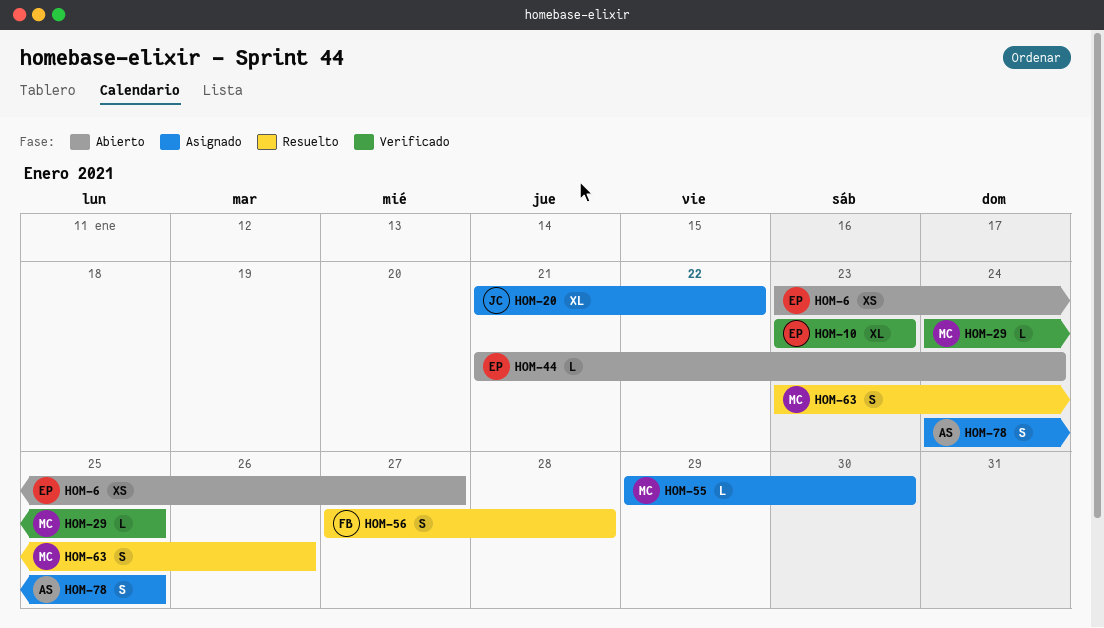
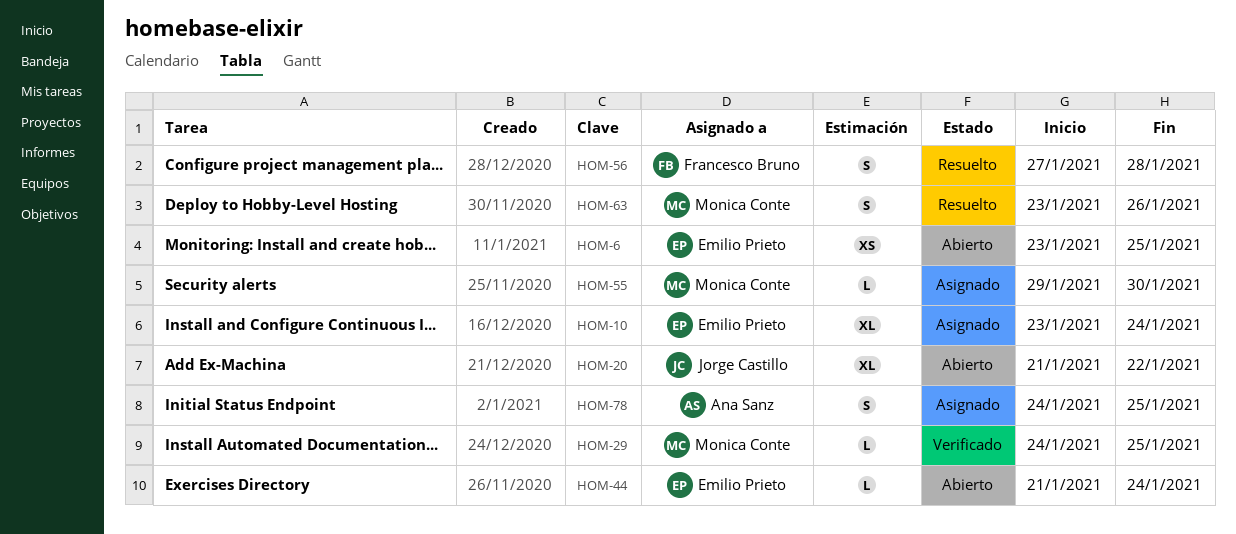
HOM-6, due: Jan 27 -> Jan 25
HOM-10, status: Verificado -> Asignado
HOM-10, due: Jan 23 -> Jan 24
HOM-20, status: Asignado -> Abierto

